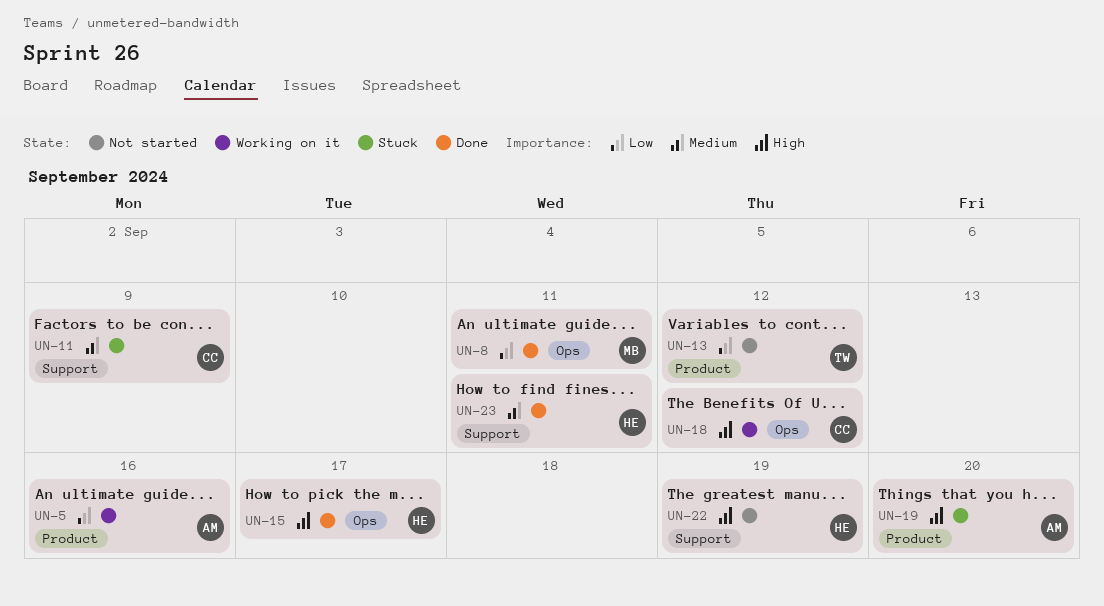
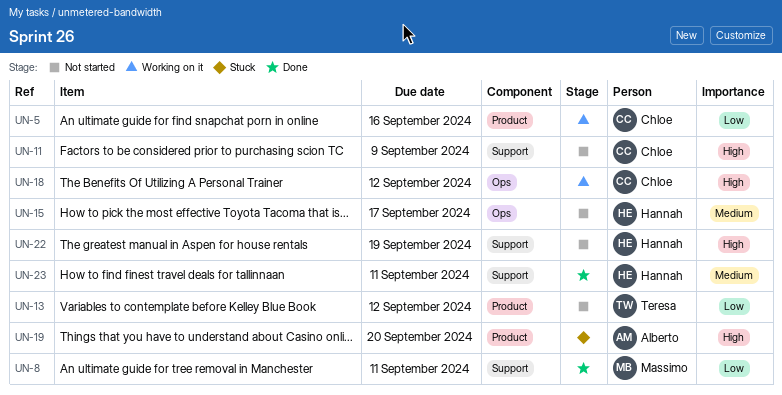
UN-5, owner: Alberto -> Chloe
UN-8, label: Ops -> Support
UN-11, status: Stuck -> Not started
UN-11, priority: Medium -> High
UN-15, status: Done -> Not started
UN-15, priority: High -> Medium

